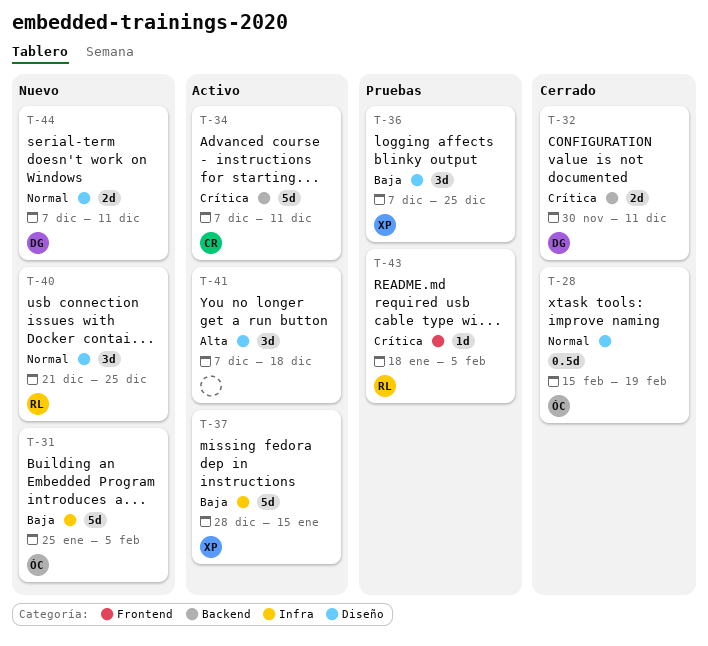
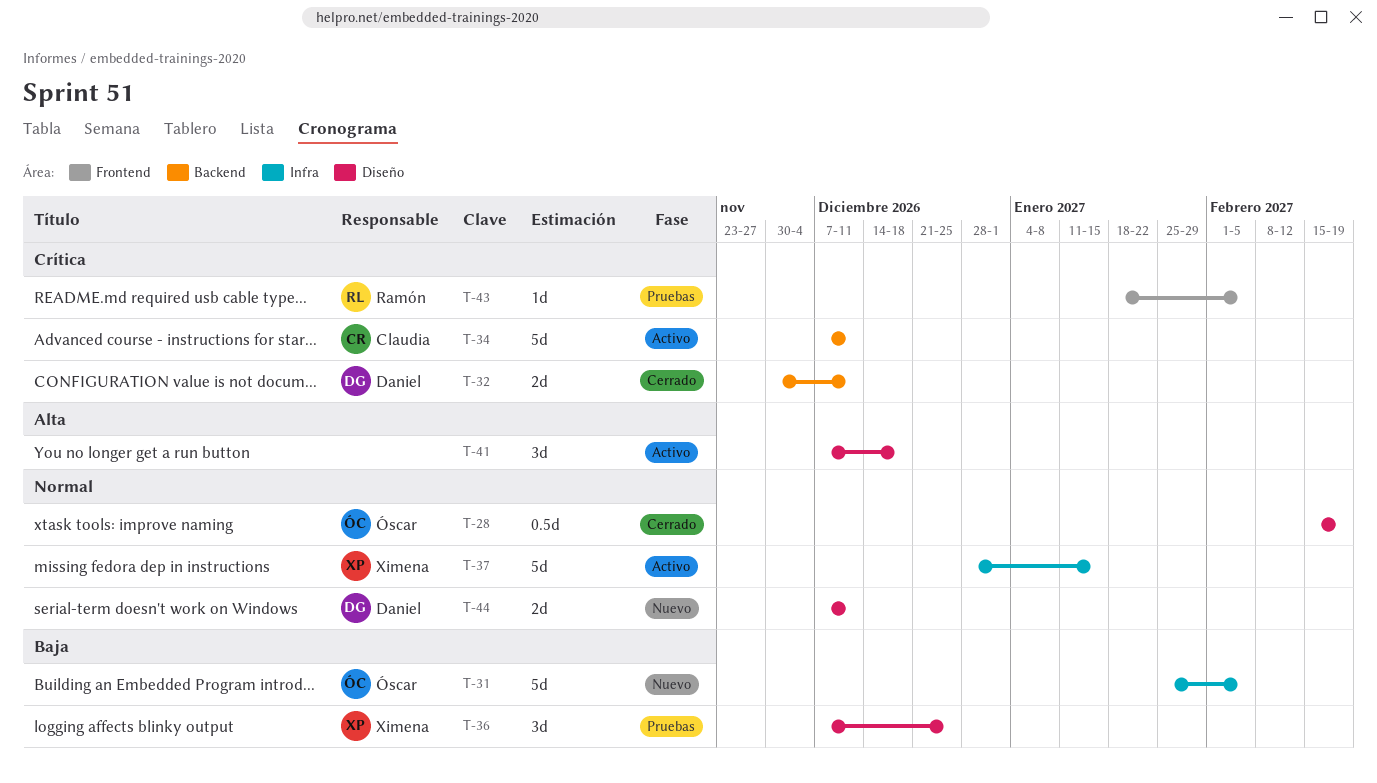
T-37, priority: Baja -> Normal
T-40: present -> none

